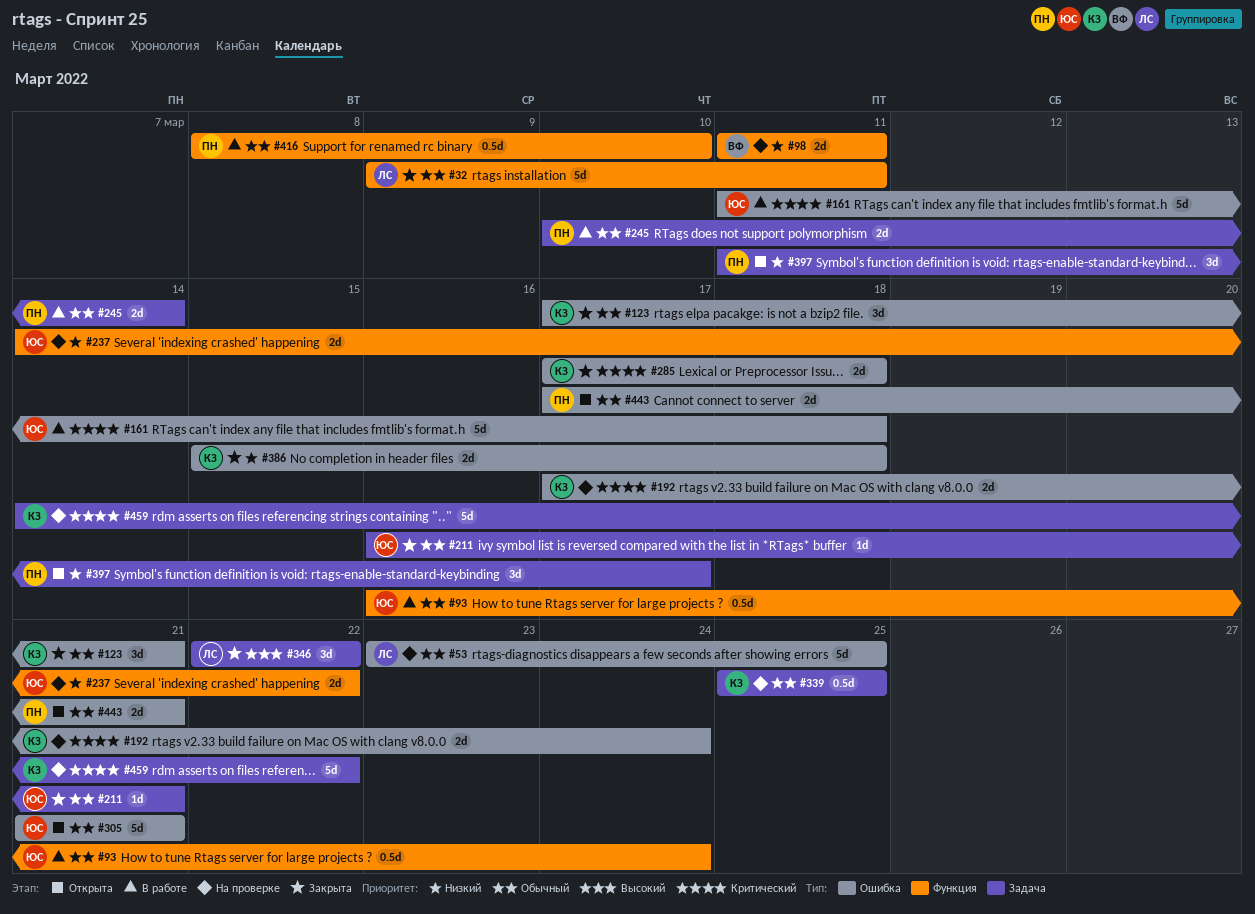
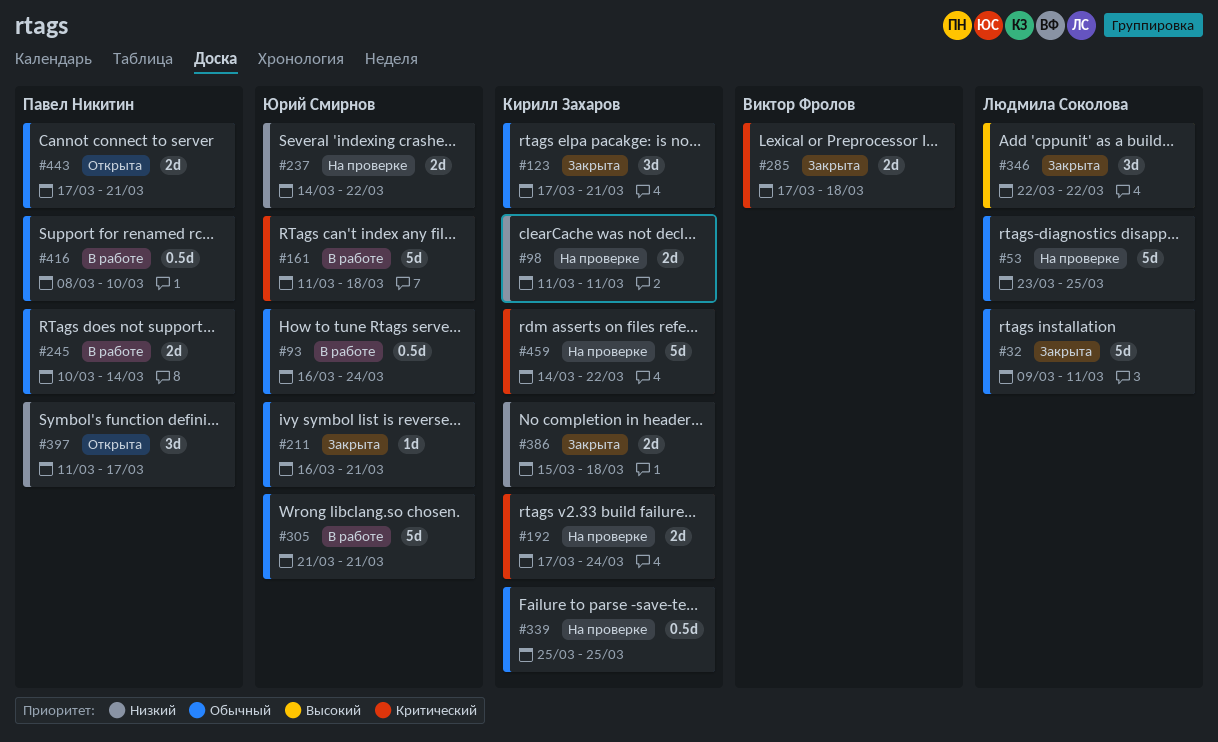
#98, owner: Виктор Фролов -> Кирилл Захаров
#285, owner: Кирилл Захаров -> Виктор Фролов
#305, status: Открыта -> В работе

